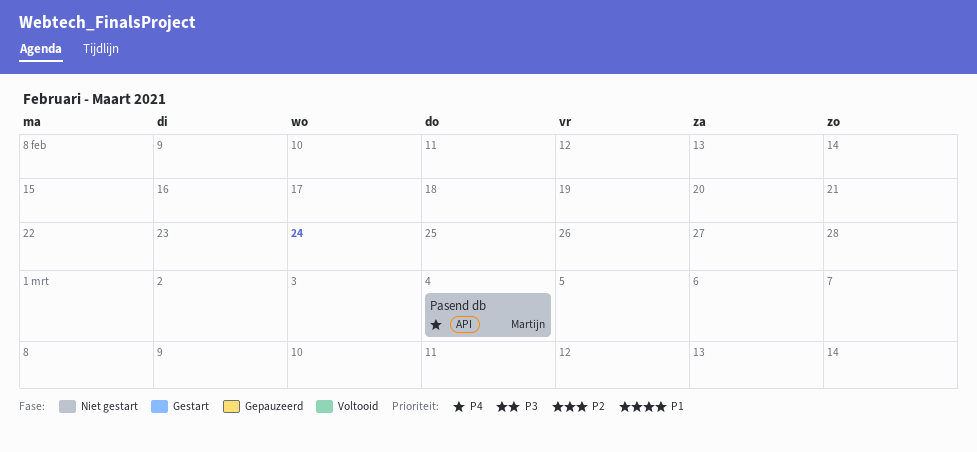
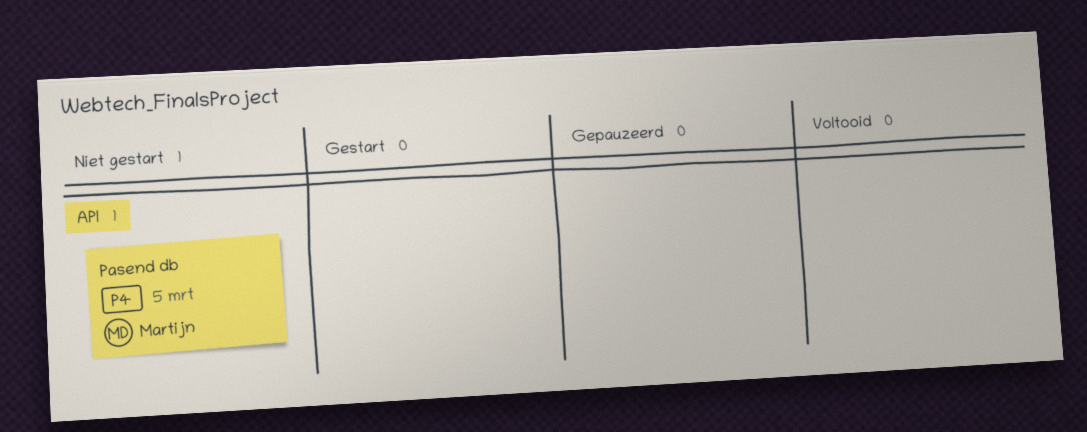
Pasend db, due: Mar 4 -> Mar 5

